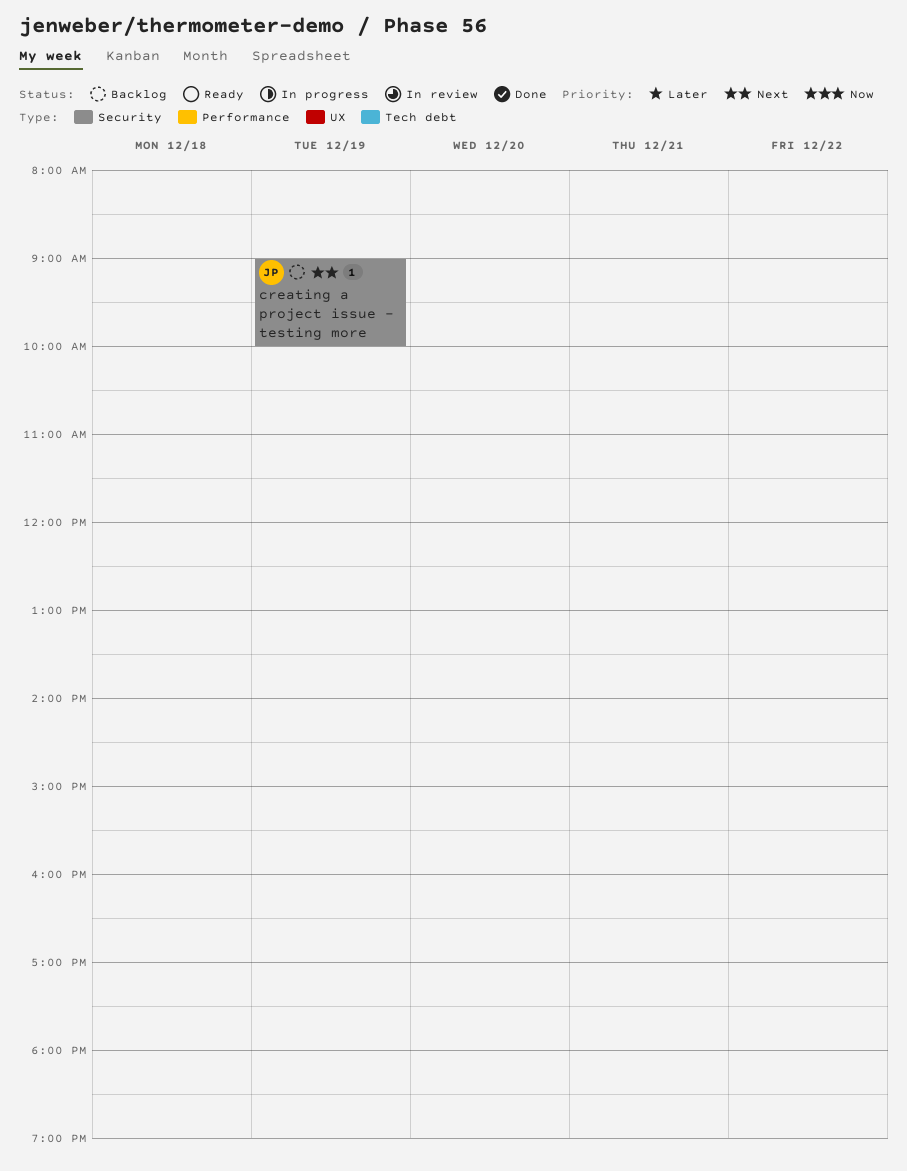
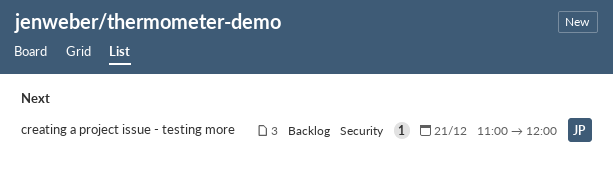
creating a project issue - testing more, day: Dec 19 -> Dec 21
creating a project issue - testing more, begins: 09:00 -> 11:00
creating a project issue - testing more, ends: 10:00 -> 12:00

